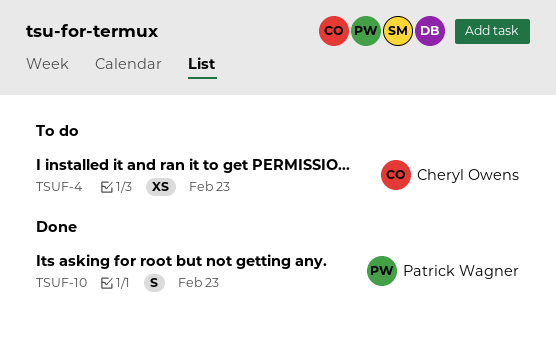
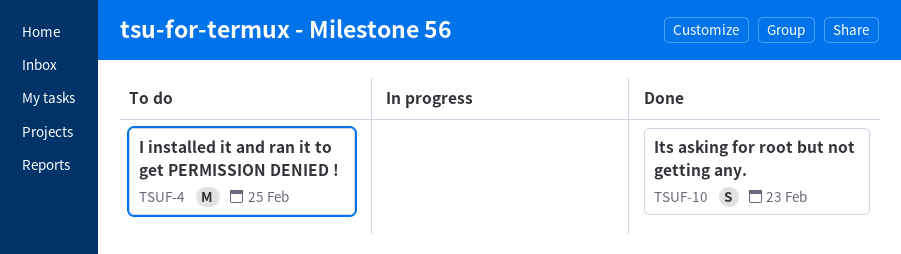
TSUF-4, estimate: XS -> M
TSUF-4, due: Feb 23 -> Feb 25

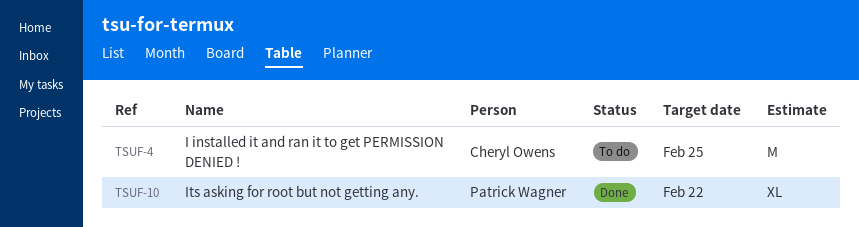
TSUF-10, estimate: S -> XL
TSUF-10, due: Feb 23 -> Feb 22

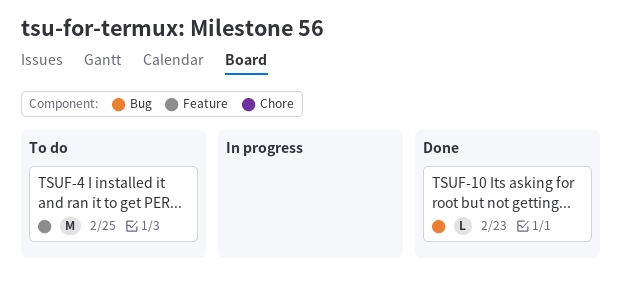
TSUF-10, estimate: XL -> L
TSUF-10, due: Feb 22 -> Feb 23

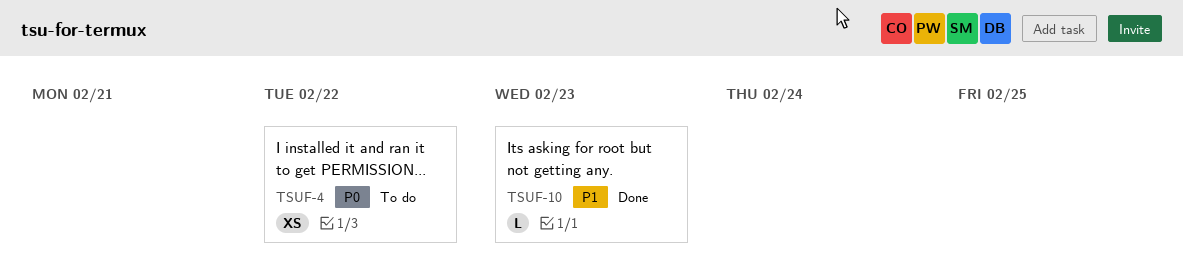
TSUF-4, estimate: M -> XS
TSUF-4, due: Feb 25 -> Feb 22

